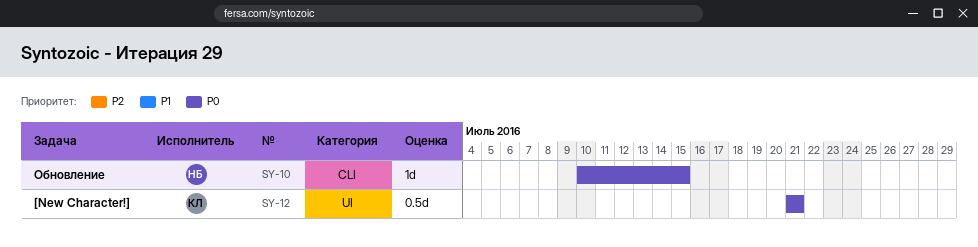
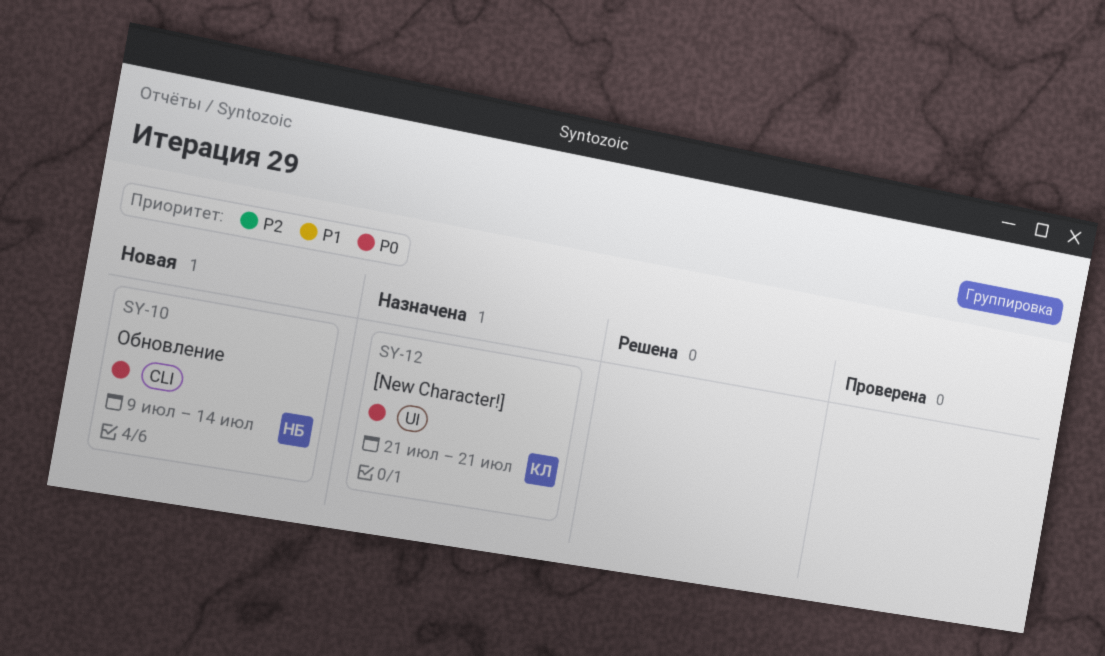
SY-10, start: Jul 10 -> Jul 9
SY-10, due: Jul 15 -> Jul 14

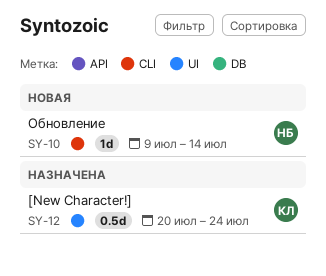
SY-12, start: Jul 21 -> Jul 20
SY-12, due: Jul 21 -> Jul 24

